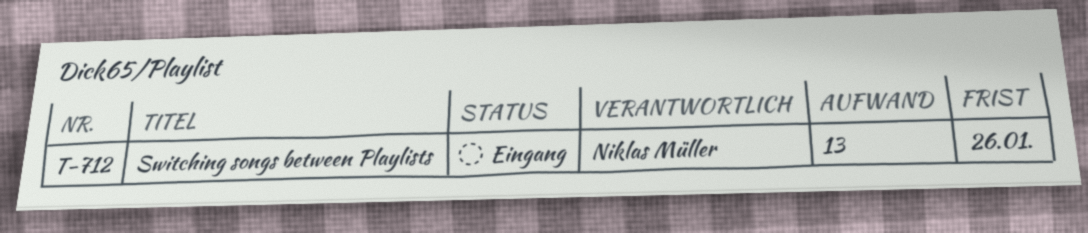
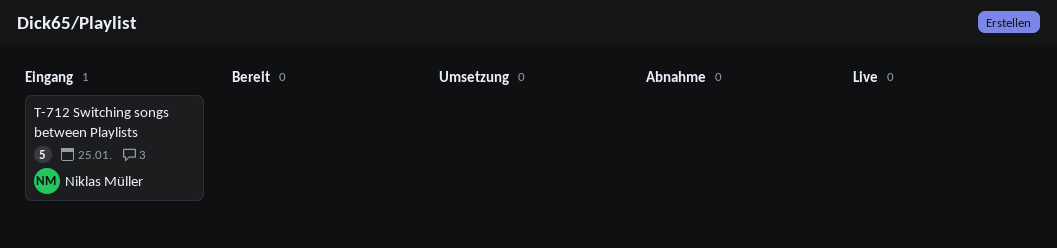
T-712, estimate: 13 -> 5
T-712, due: Jan 26 -> Jan 25

